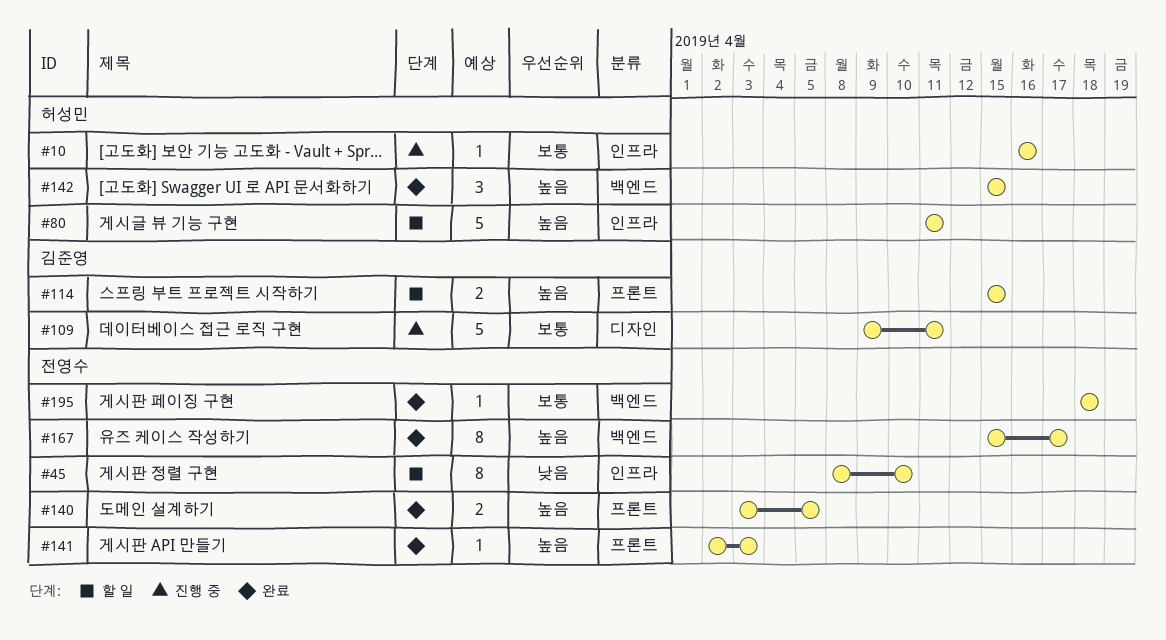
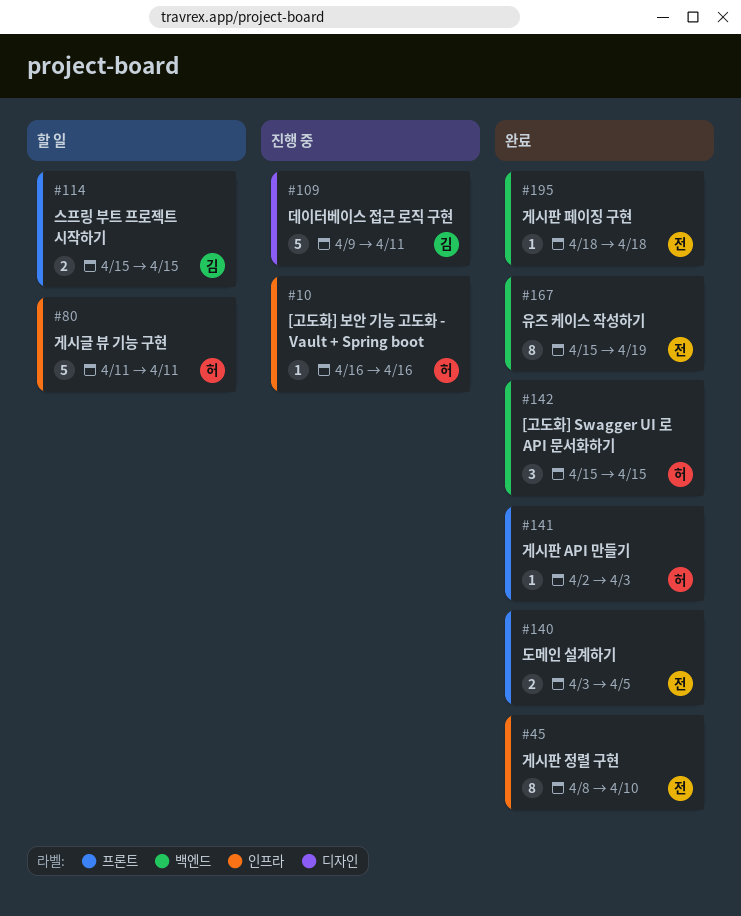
#45, status: 할 일 -> 완료
#141, owner: 전영수 -> 허성민
#167, due: Apr 17 -> Apr 19

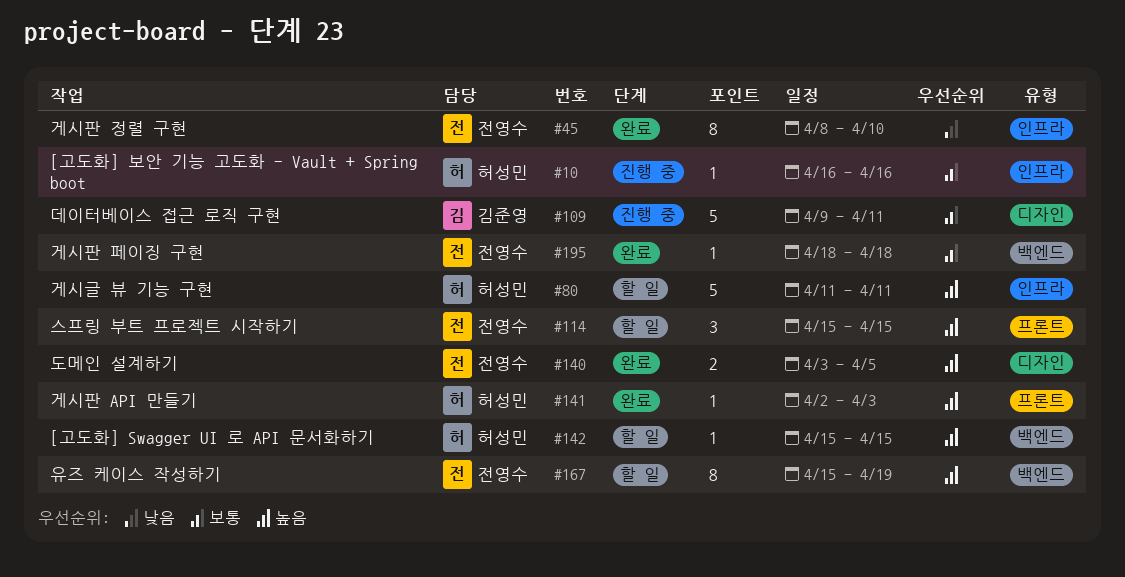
#114, owner: 김준영 -> 전영수
#114, estimate: 2 -> 3
#140, label: 프론트 -> 디자인
#142, status: 완료 -> 할 일
#142, estimate: 3 -> 1
#167, status: 완료 -> 할 일

